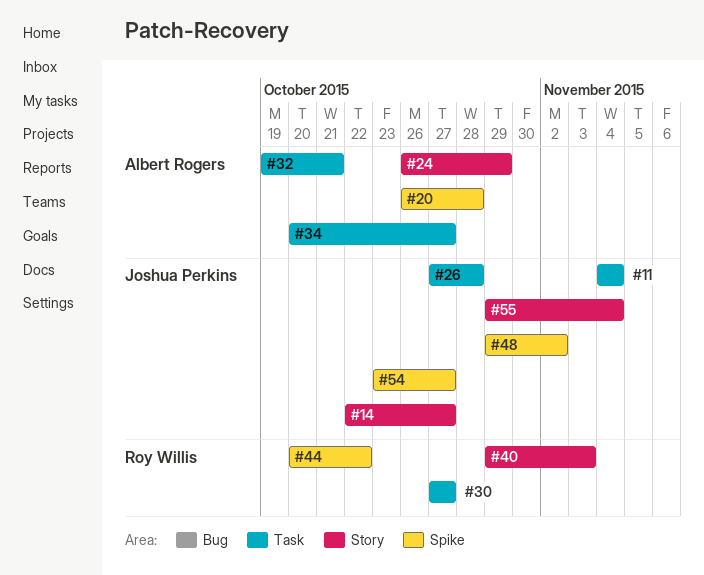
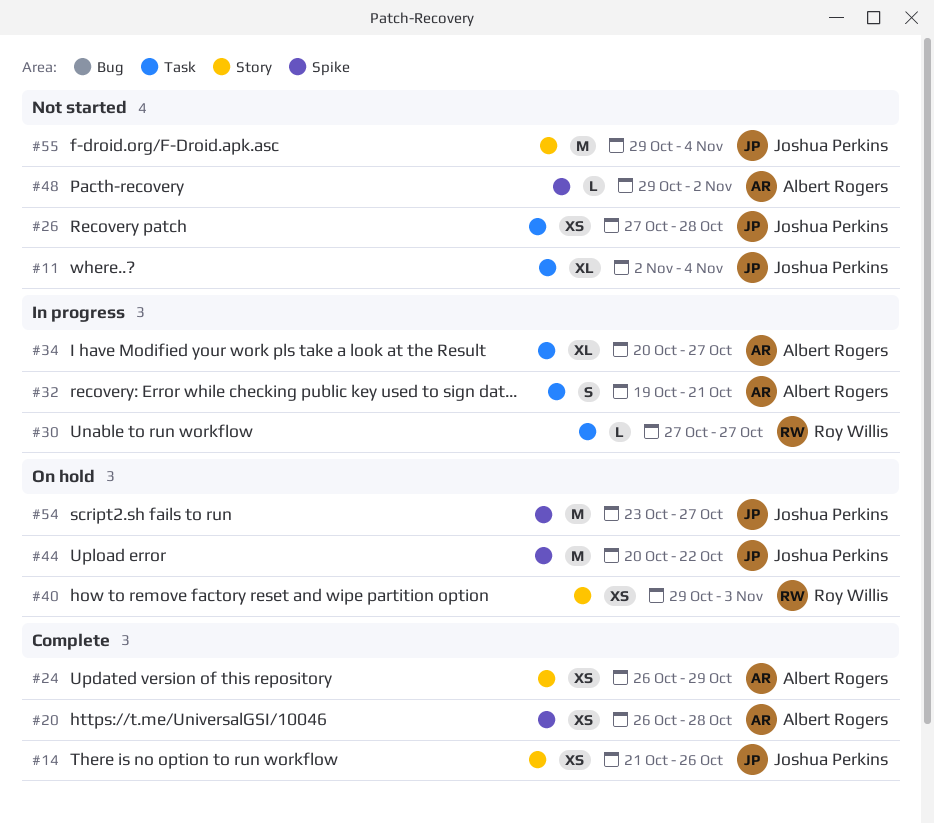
#11, start: Nov 4 -> Nov 2
#14, start: Oct 22 -> Oct 21
#14, due: Oct 27 -> Oct 26
#44, owner: Roy Willis -> Joshua Perkins
#48, owner: Joshua Perkins -> Albert Rogers

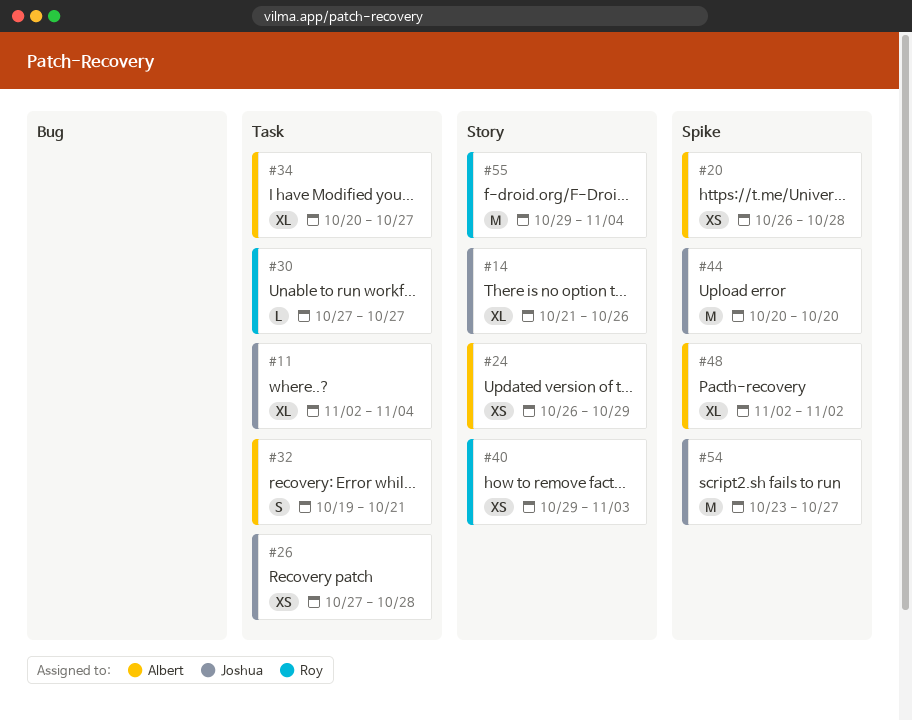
#14, estimate: XS -> XL
#44, due: Oct 22 -> Oct 20
#48, estimate: L -> XL
#48, start: Oct 29 -> Nov 2
#55, owner: Joshua Perkins -> Roy Willis

